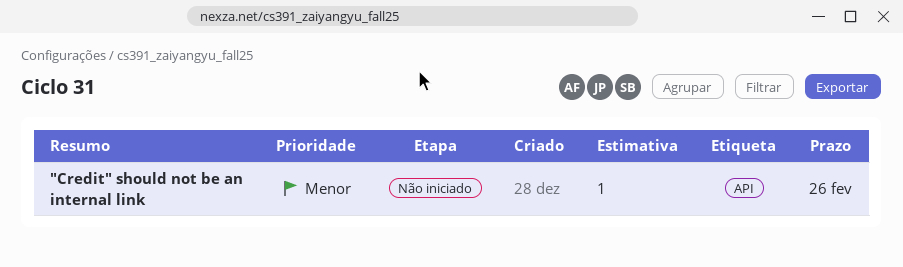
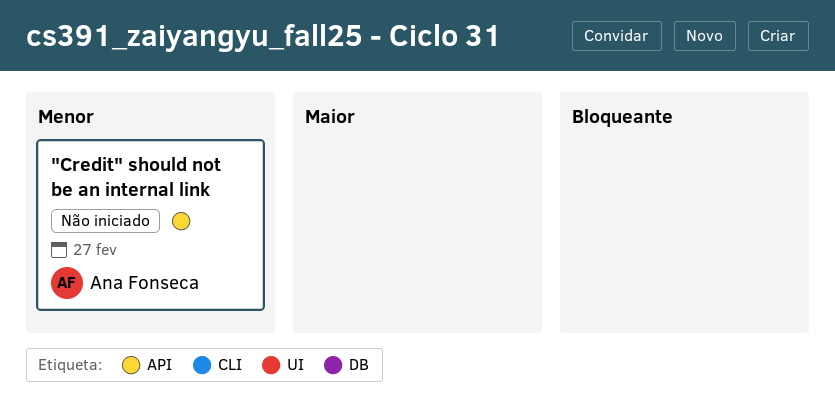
"Credit" should not be an internal link, due: Feb 26 -> Feb 27

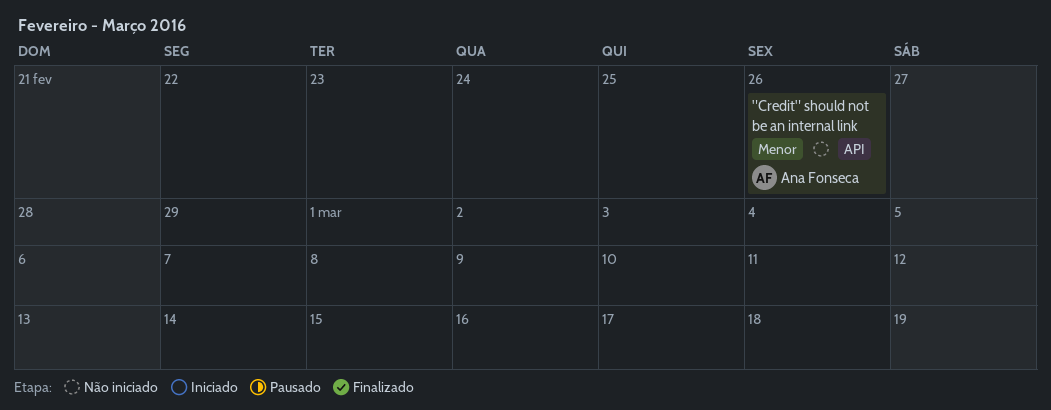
"Credit" should not be an internal link, due: Feb 27 -> Feb 26

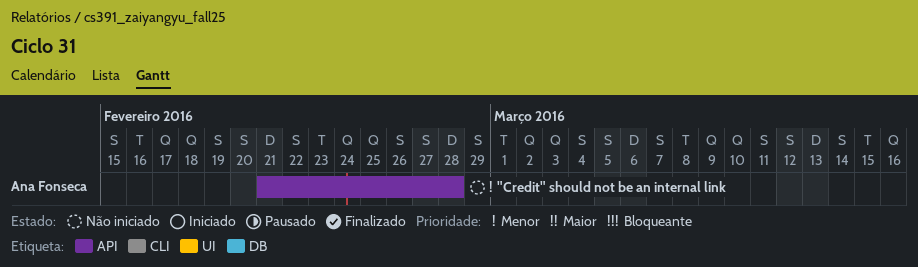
"Credit" should not be an internal link, due: Feb 26 -> Feb 28

